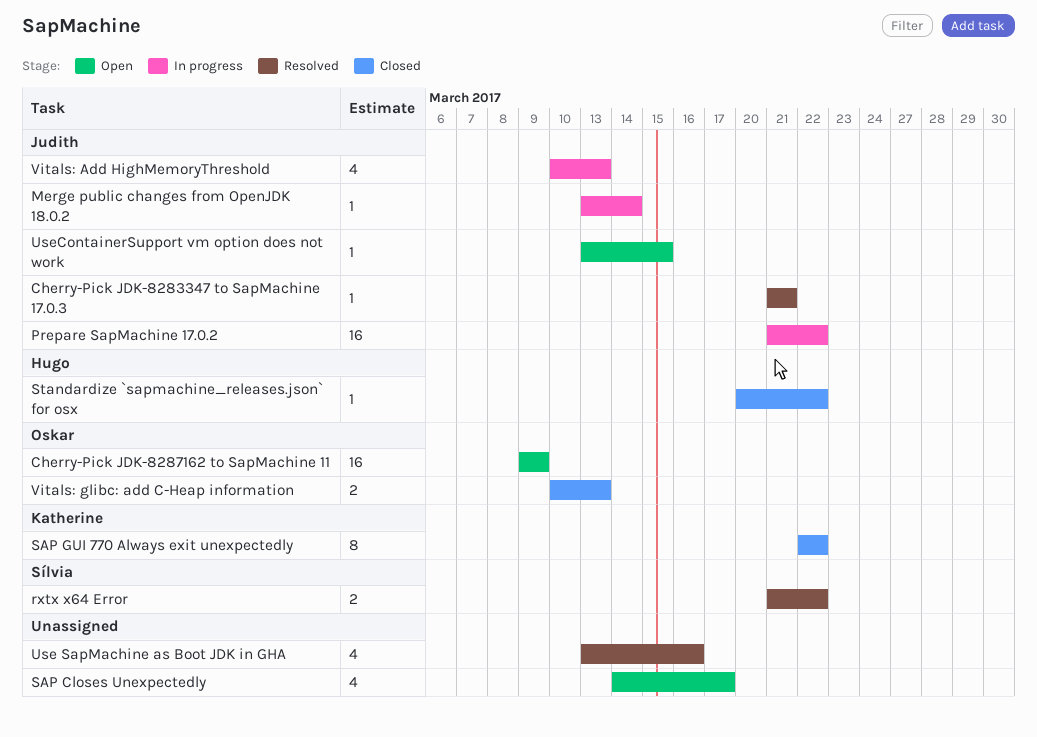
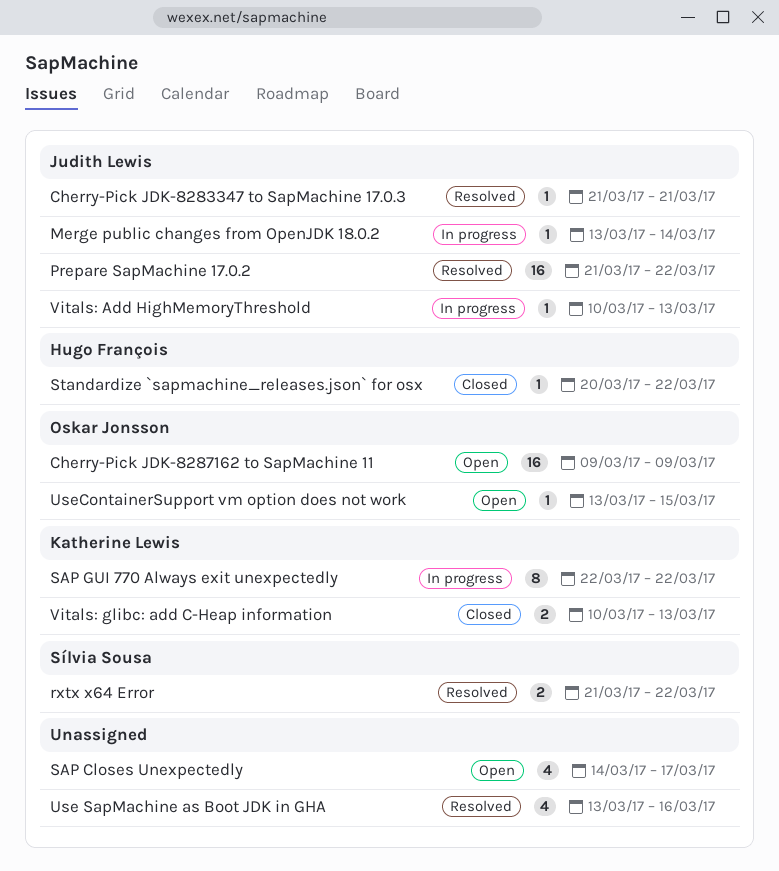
Prepare SapMachine 17.0.2, status: In progress -> Resolved
SAP GUI 770 Always exit unexpectedly, status: Closed -> In progress
UseContainerSupport vm option does not work, owner: Judith Lewis -> Oskar Jonsson
Vitals: Add HighMemoryThreshold, estimate: 4 -> 1
Vitals: glibc: add C-Heap information, owner: Oskar Jonsson -> Katherine Lewis

